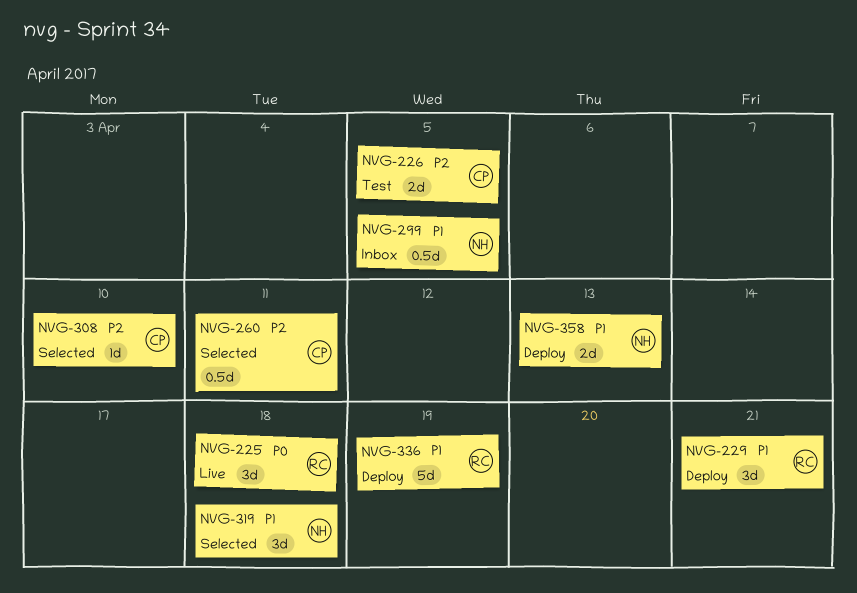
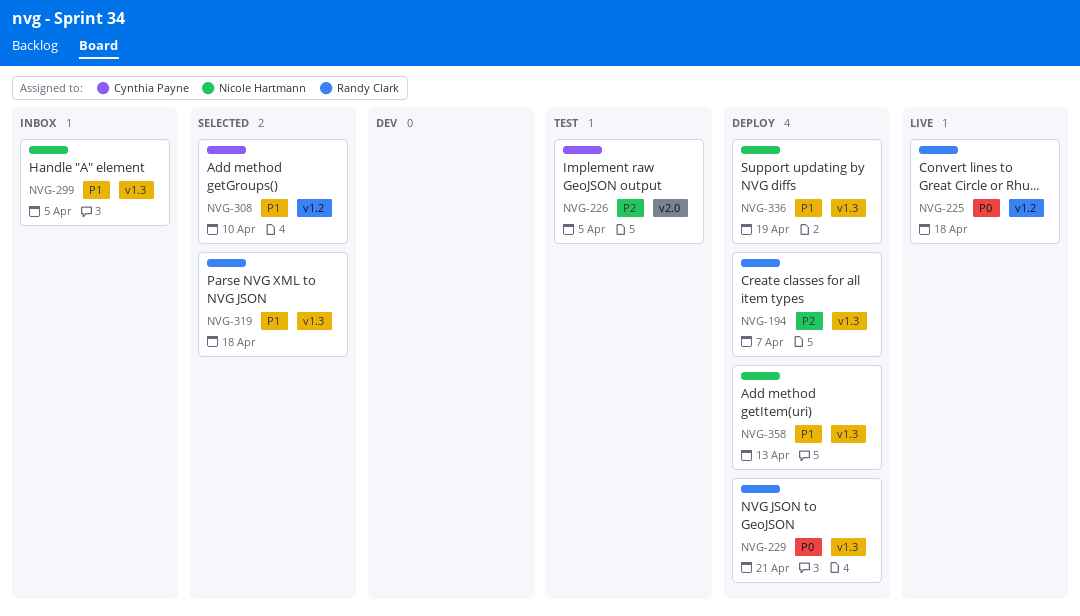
NVG-194: none -> present
NVG-229, priority: P1 -> P0
NVG-260: present -> none
NVG-308, priority: P2 -> P1
NVG-319, owner: Nicole Hartmann -> Randy Clark
NVG-336, owner: Randy Clark -> Nicole Hartmann

